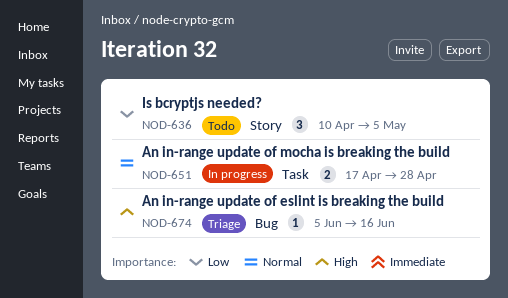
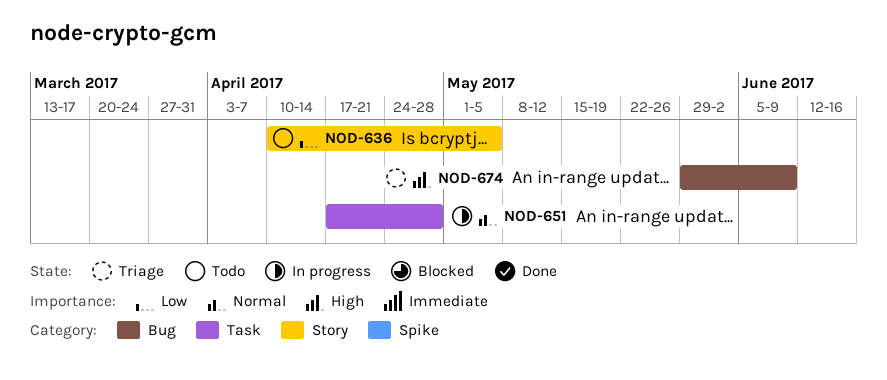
NOD-674, start: Jun 5 -> May 29
NOD-674, due: Jun 16 -> Jun 9

